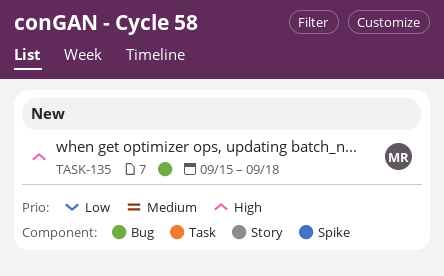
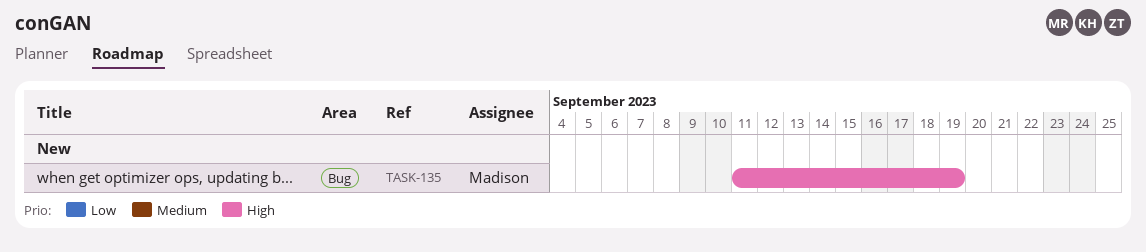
TASK-135, start: Sep 15 -> Sep 11
TASK-135, due: Sep 18 -> Sep 19

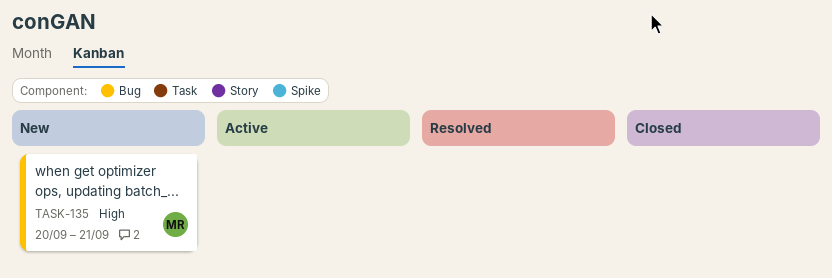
TASK-135, start: Sep 11 -> Sep 20
TASK-135, due: Sep 19 -> Sep 21

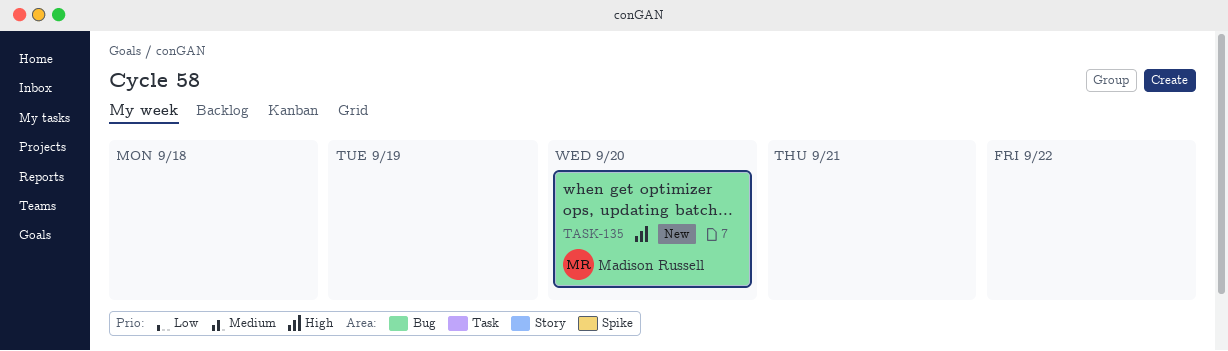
TASK-135, due: Sep 21 -> Sep 20

